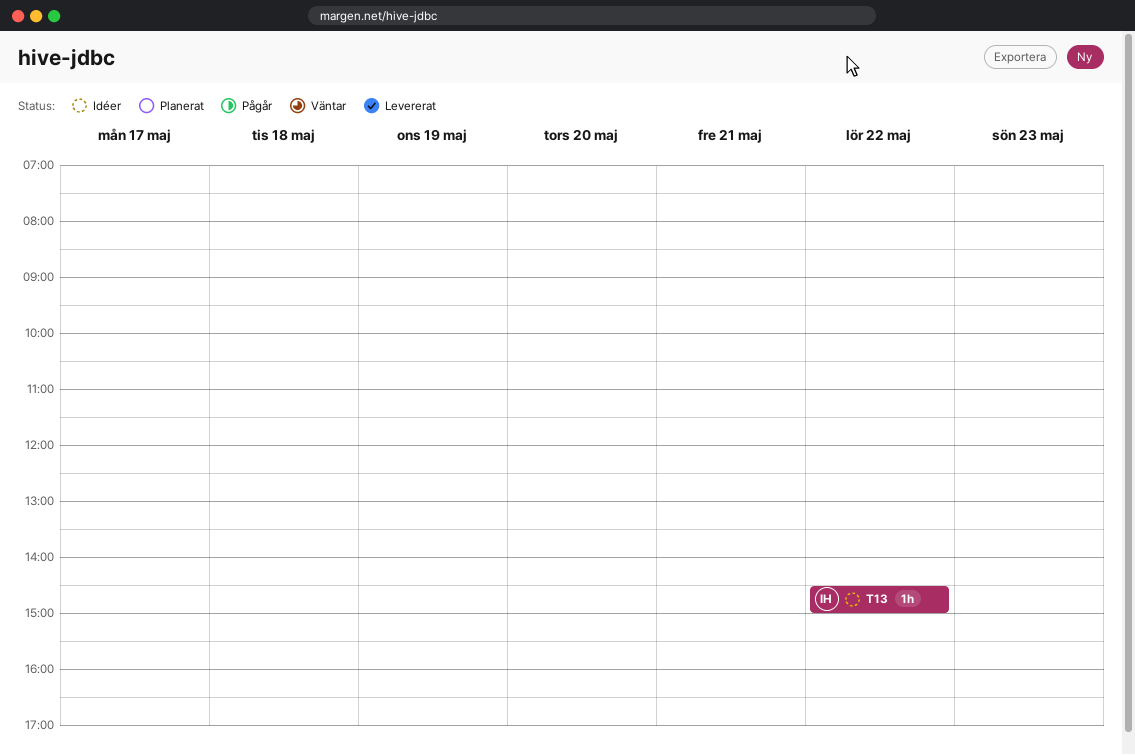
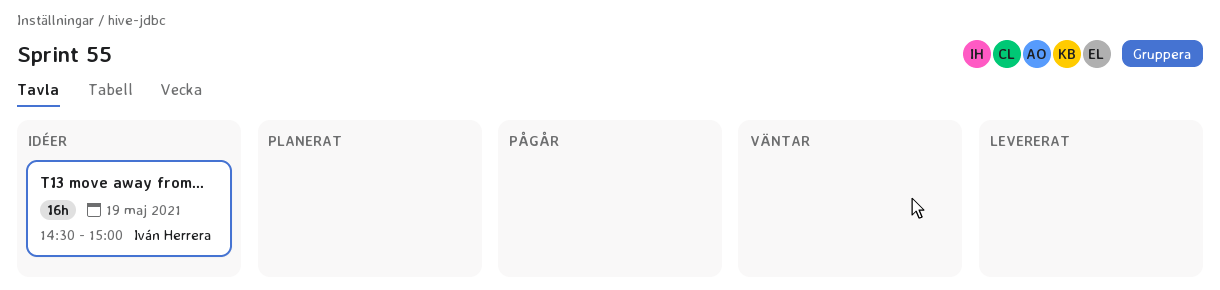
T13, estimate: 1h -> 16h
T13, day: May 22 -> May 19

